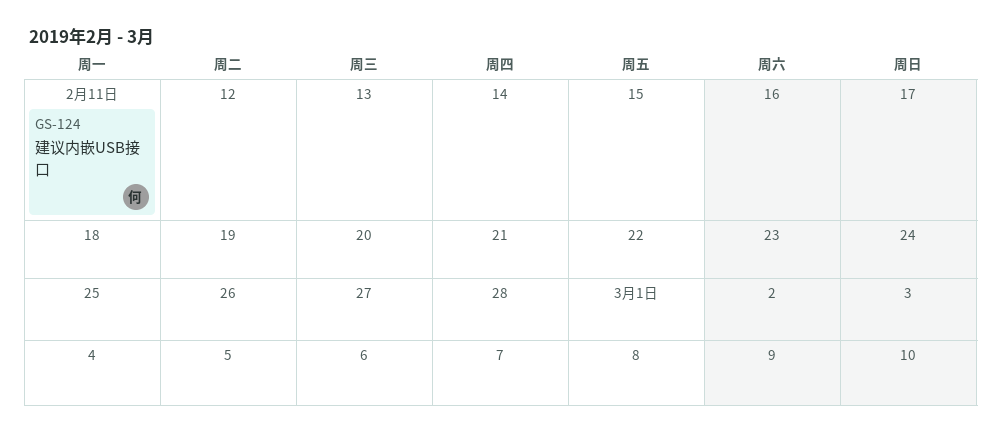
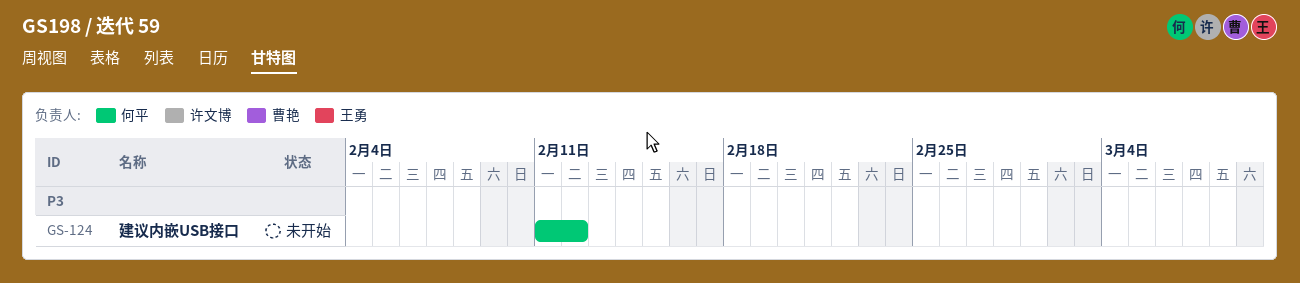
GS-124, due: Feb 11 -> Feb 12

